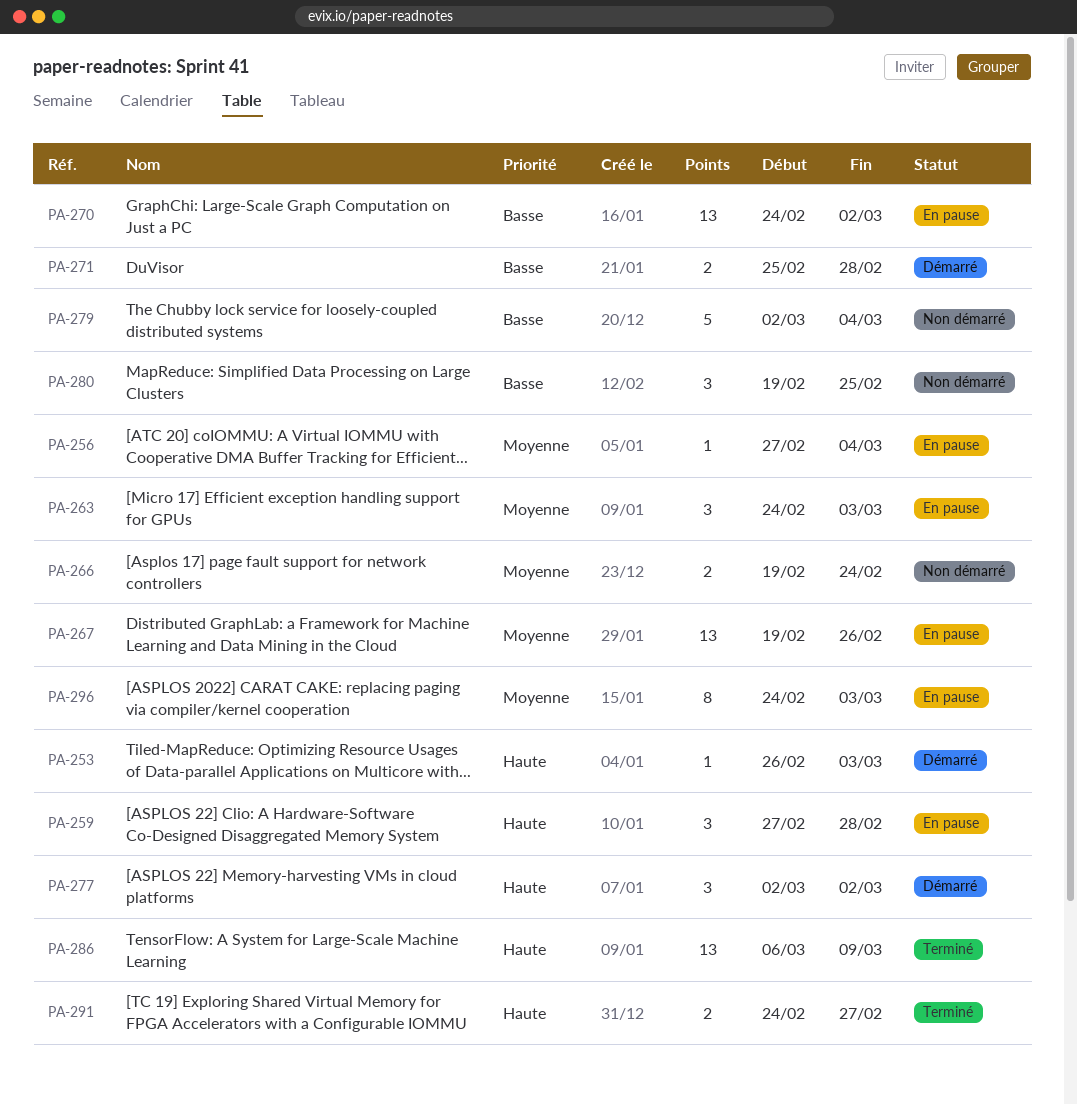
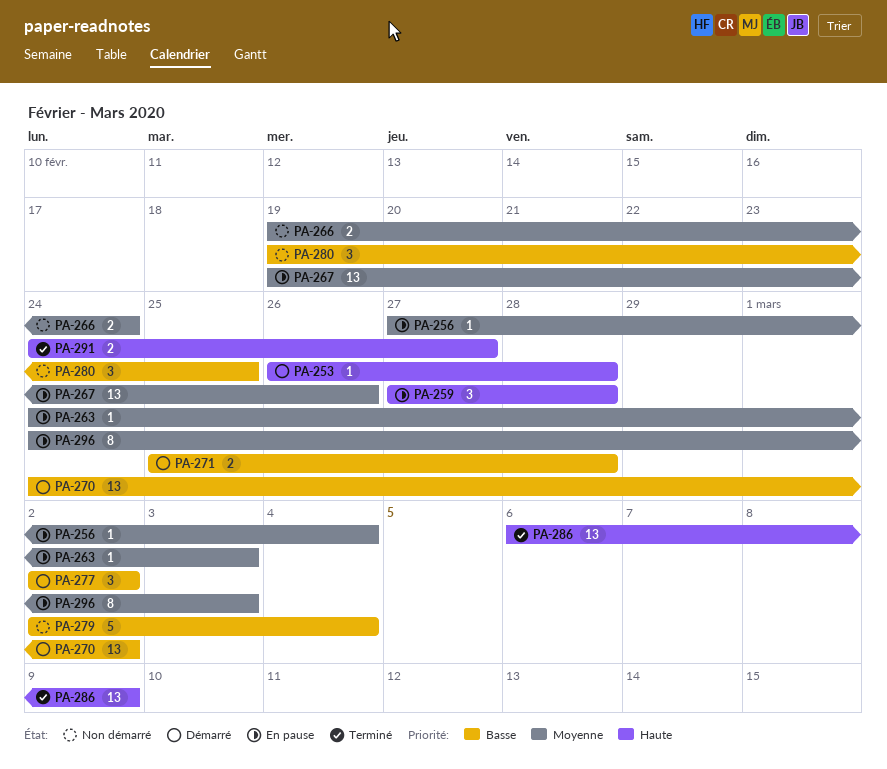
PA-253, due: Mar 3 -> Feb 28
PA-263, estimate: 3 -> 1
PA-270, status: En pause -> Démarré
PA-277, priority: Haute -> Basse

